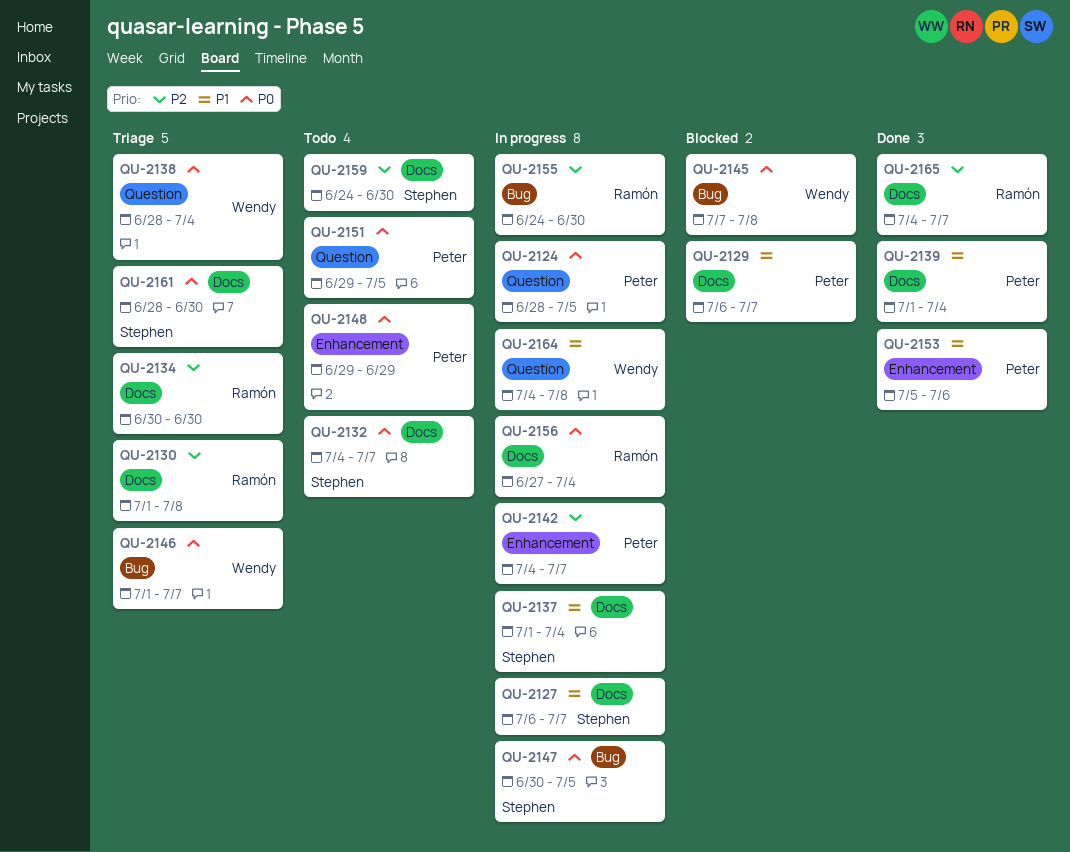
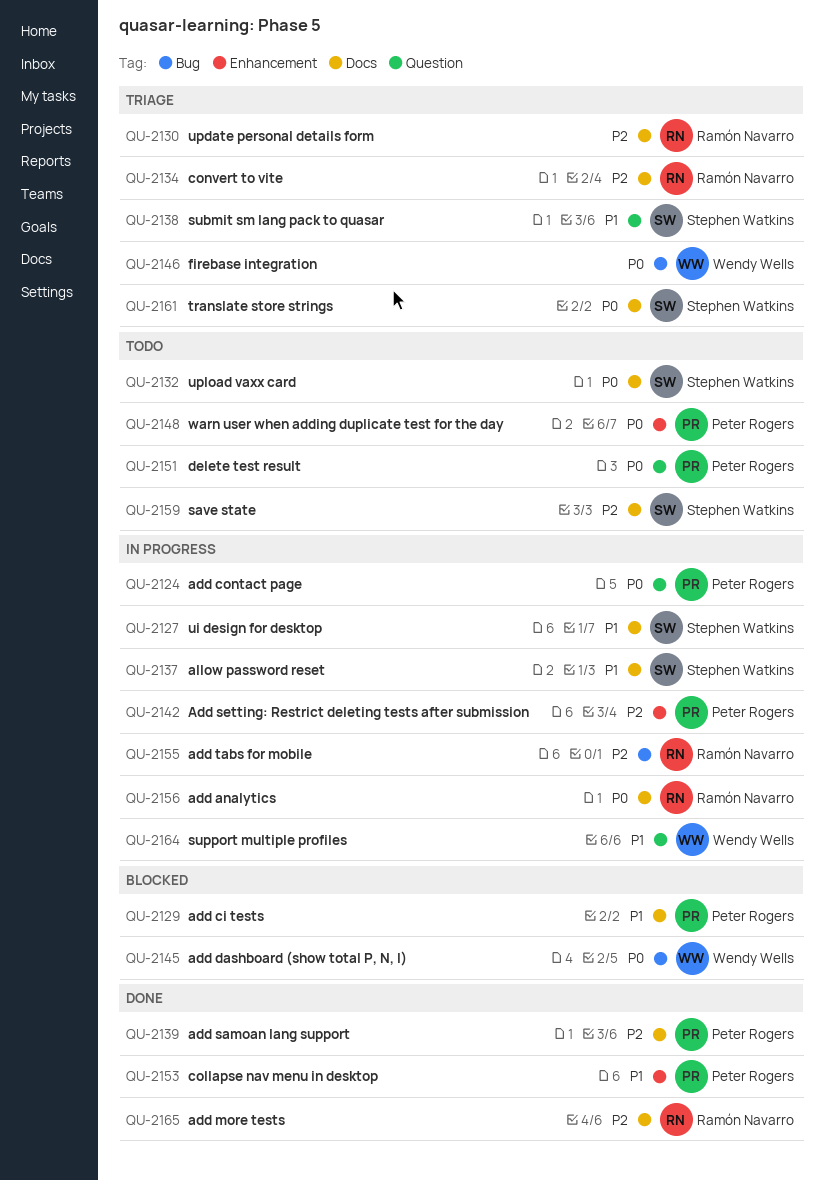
QU-2138, owner: Wendy Wells -> Stephen Watkins
QU-2138, priority: P0 -> P1
QU-2139, priority: P1 -> P2
QU-2147: present -> none

